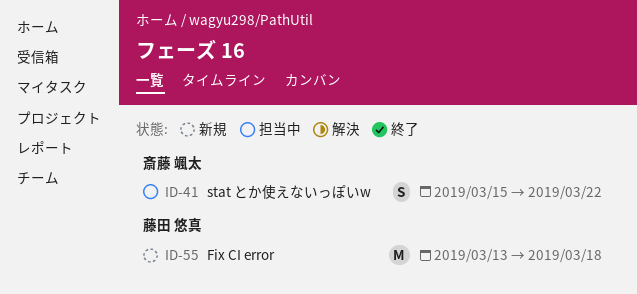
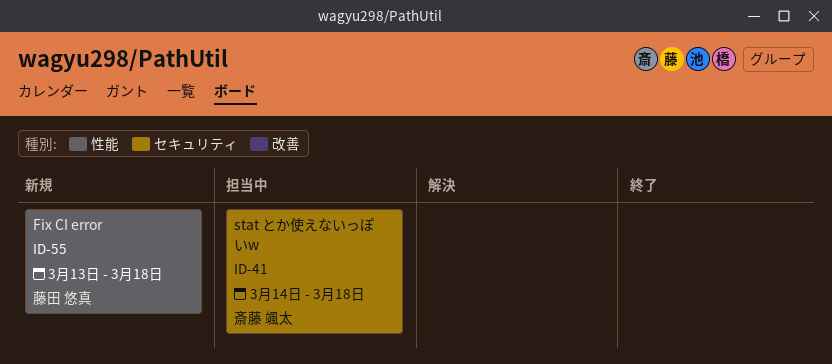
ID-41, start: Mar 15 -> Mar 14
ID-41, due: Mar 22 -> Mar 18

